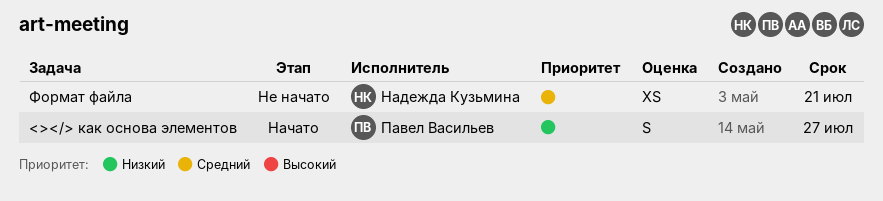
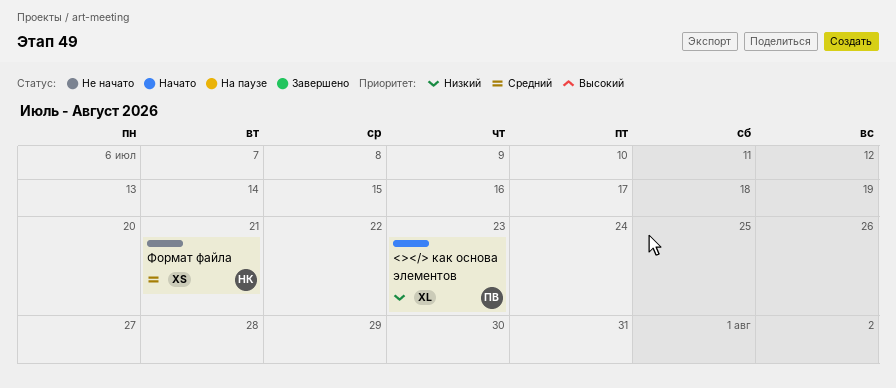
<></> как основа элементов, estimate: S -> XL
<></> как основа элементов, due: Jul 27 -> Jul 23

